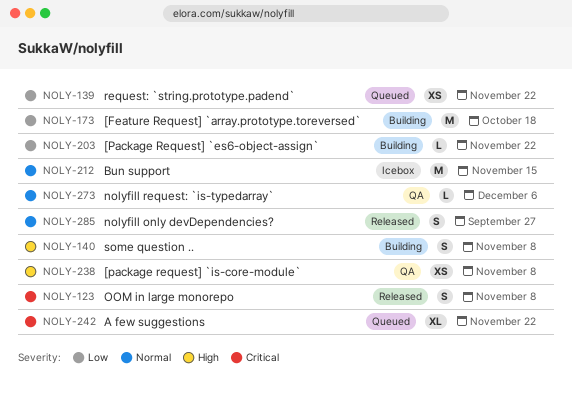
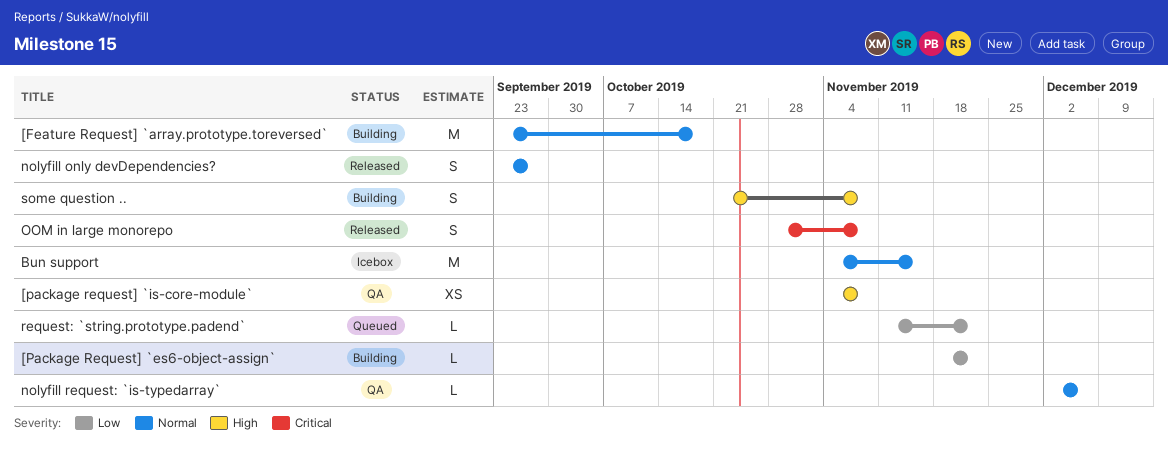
[Feature Request] `array.prototype.toreversed`, priority: Low -> Normal
A few suggestions: present -> none
request: `string.prototype.padend`, estimate: XS -> L

